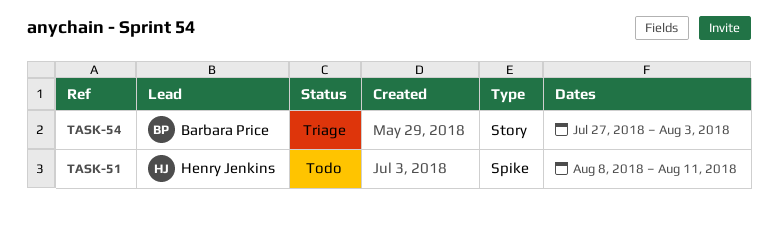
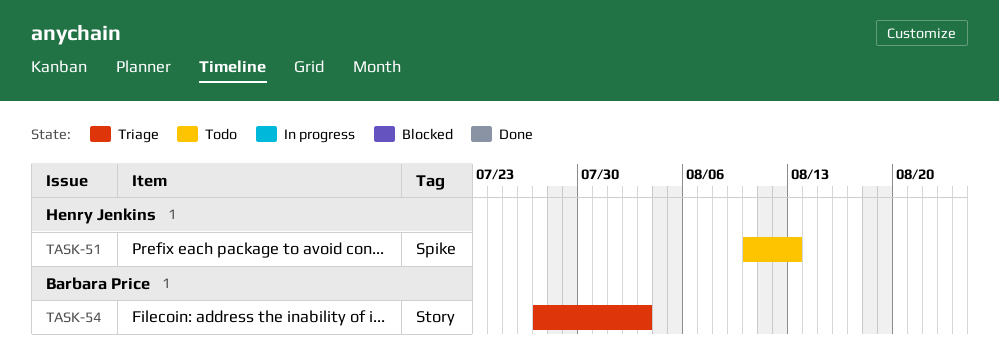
TASK-51, start: Aug 8 -> Aug 10
TASK-51, due: Aug 11 -> Aug 13

